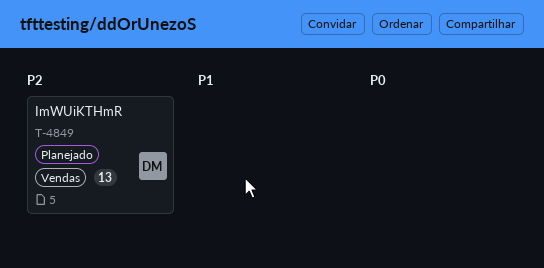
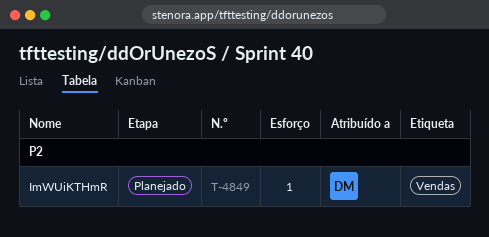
T-4849, estimate: 13 -> 1

